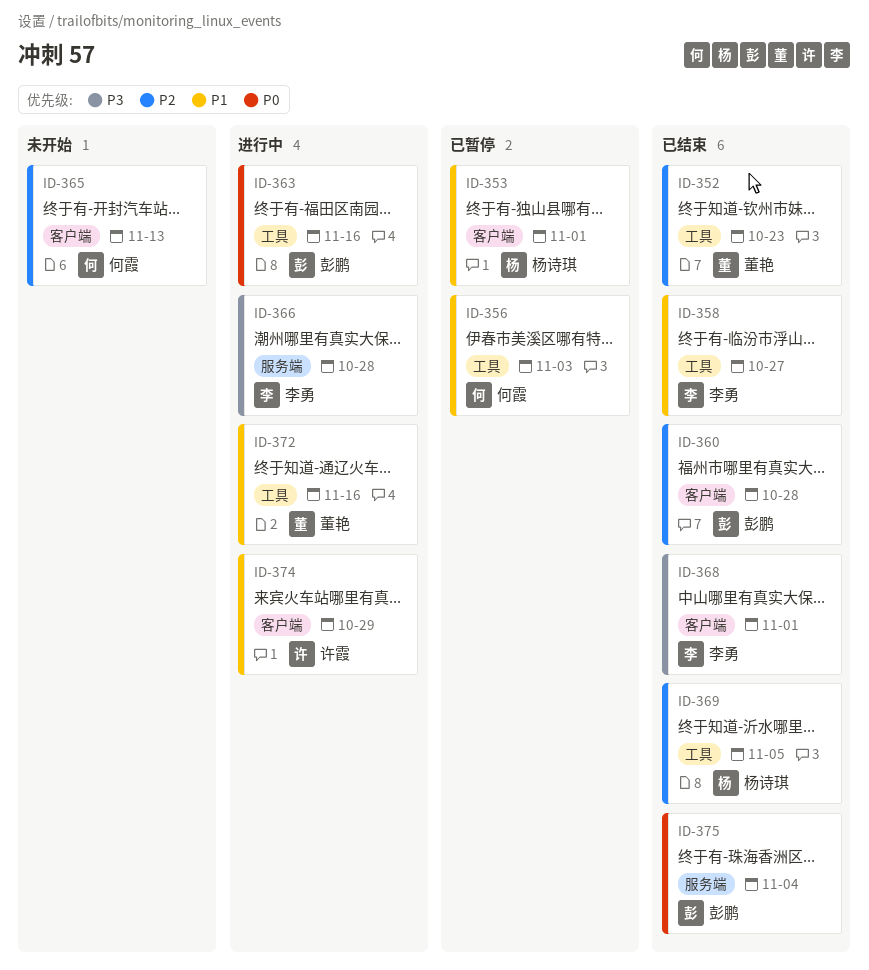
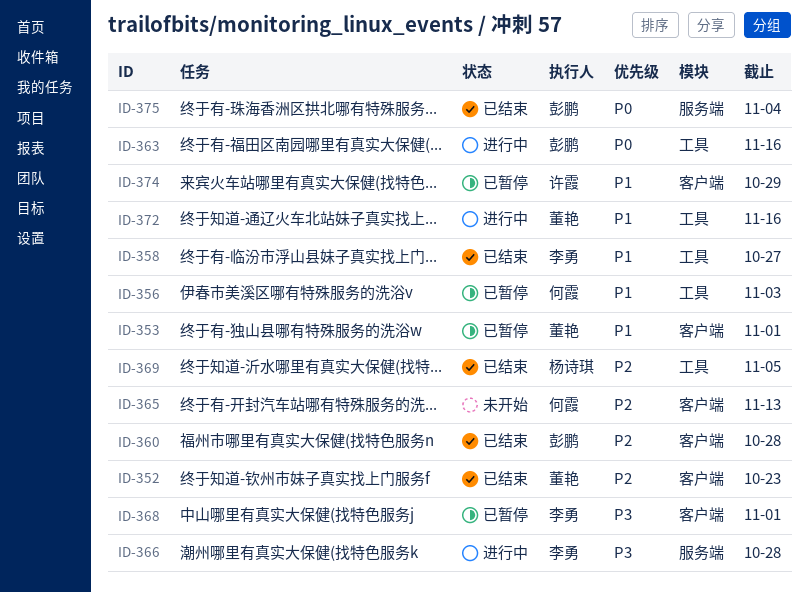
ID-352, label: 工具 -> 客户端
ID-353, owner: 杨诗琪 -> 董艳
ID-368, status: 已结束 -> 已暂停
ID-374, status: 进行中 -> 已暂停

